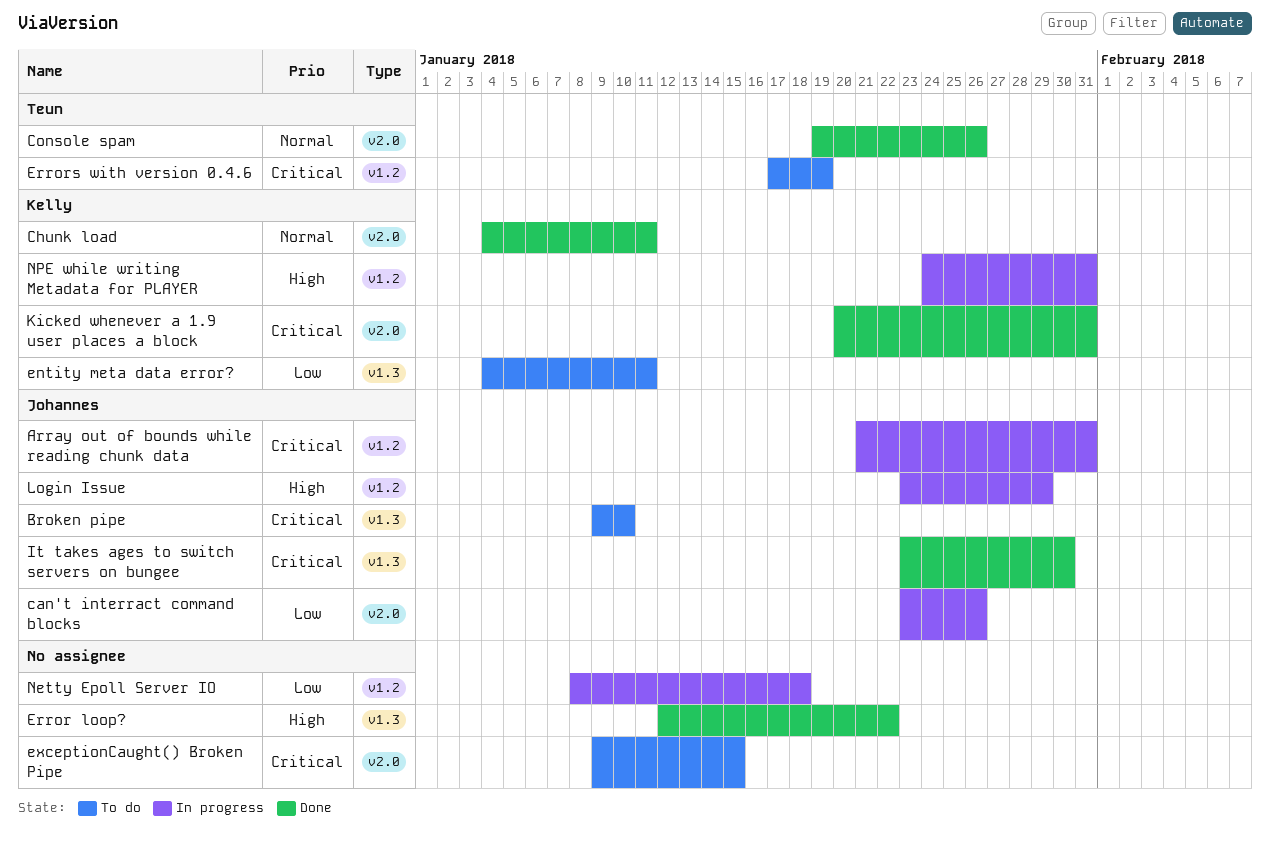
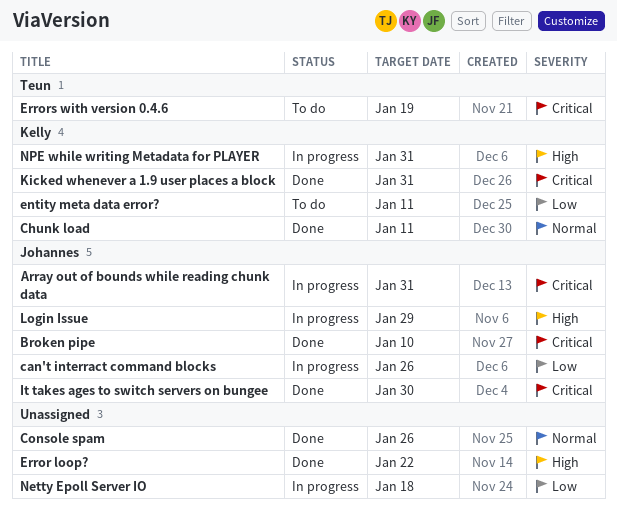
Broken pipe, status: To do -> Done
Console spam, owner: Teun -> none
exceptionCaught() Broken Pipe: present -> none

